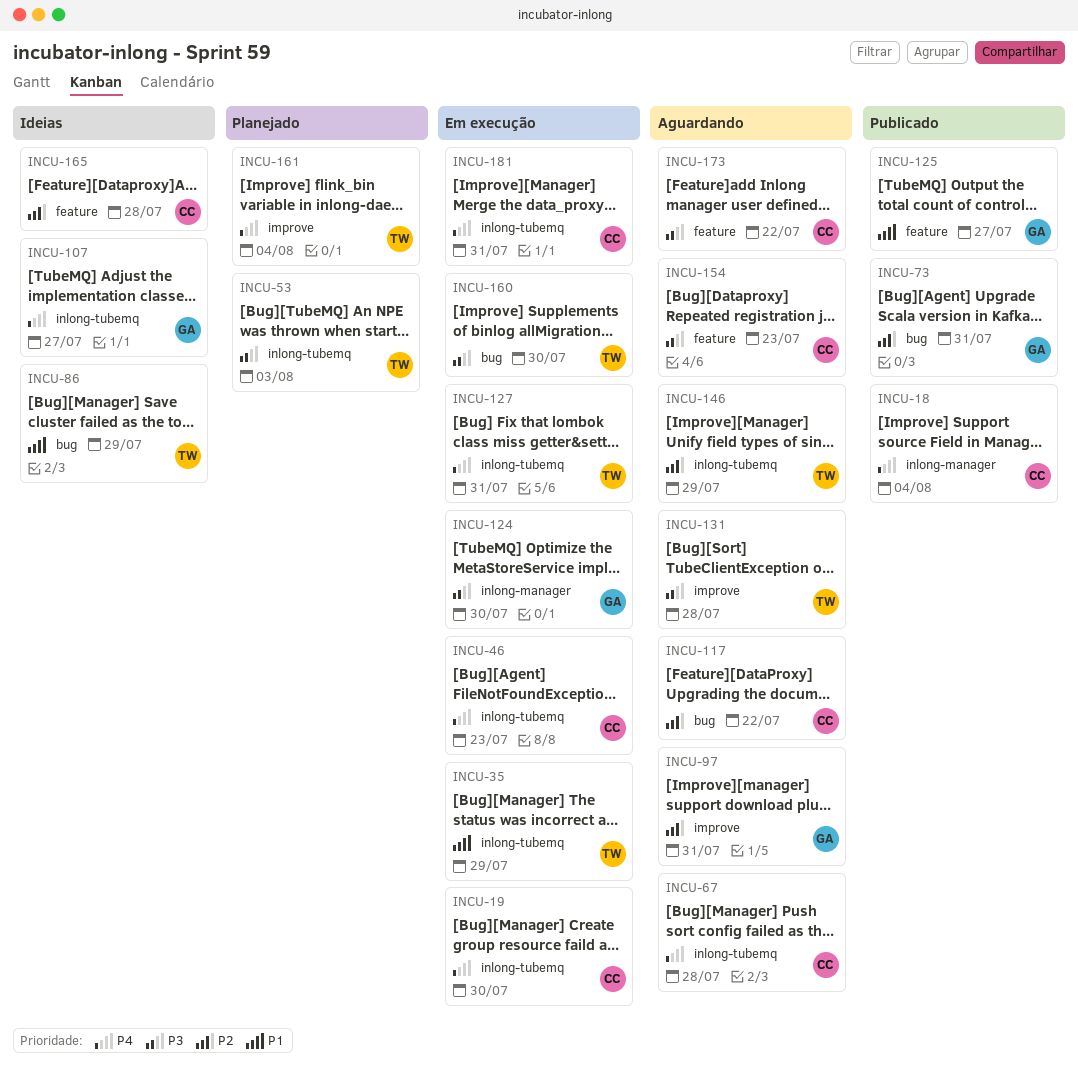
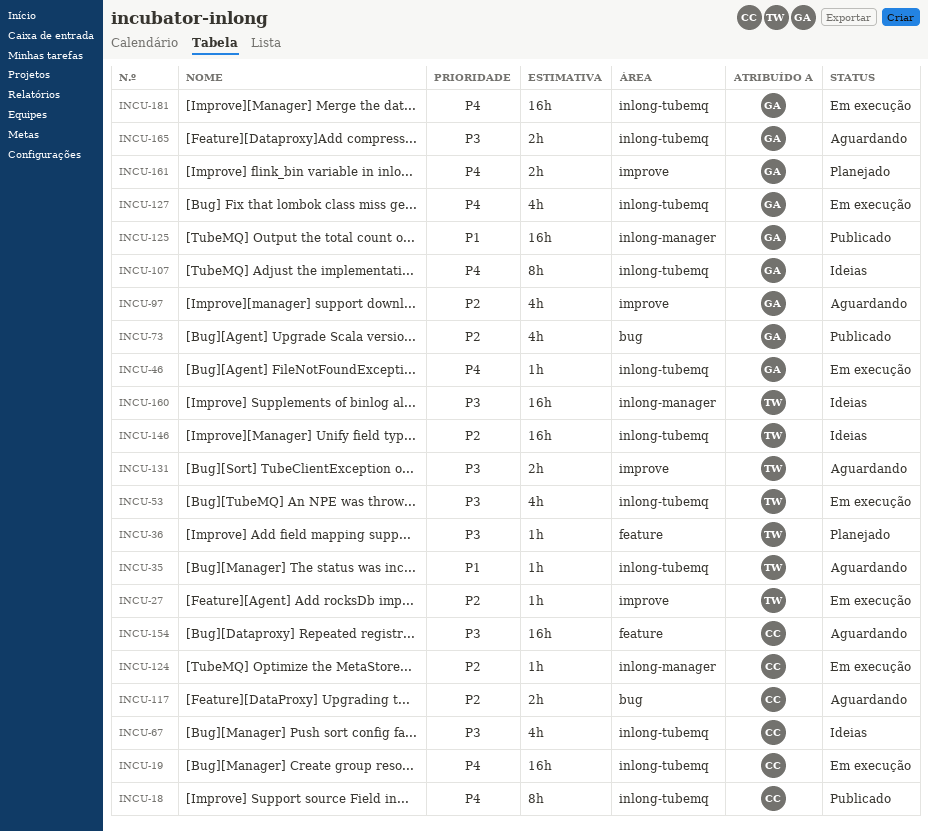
INCU-18, label: inlong-manager -> inlong-tubemq
INCU-27: none -> present
INCU-35, status: Em execução -> Aguardando
INCU-36: none -> present
INCU-46, owner: CC -> GA
INCU-53, status: Planejado -> Em execução
INCU-67, status: Aguardando -> Ideias
INCU-67, priority: P4 -> P3
INCU-86: present -> none
INCU-124, owner: GA -> CC
INCU-124, priority: P3 -> P2
INCU-125, label: feature -> inlong-manager
INCU-127, owner: TW -> GA
INCU-146, status: Aguardando -> Ideias
INCU-160, status: Em execução -> Ideias
INCU-160, label: bug -> inlong-manager
INCU-161, owner: TW -> GA
INCU-165, status: Ideias -> Aguardando
INCU-165, owner: CC -> GA
INCU-165, priority: P2 -> P3
INCU-165, label: feature -> inlong-tubemq
INCU-173: present -> none
INCU-181, owner: CC -> GA

